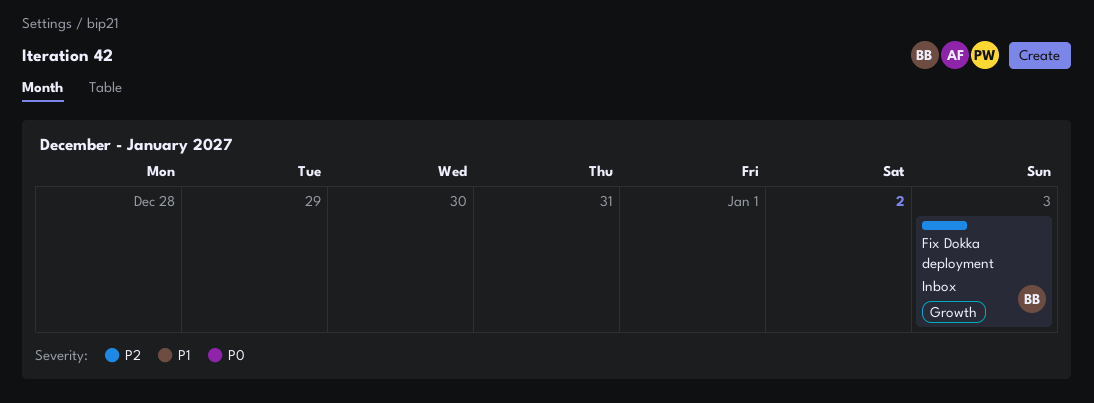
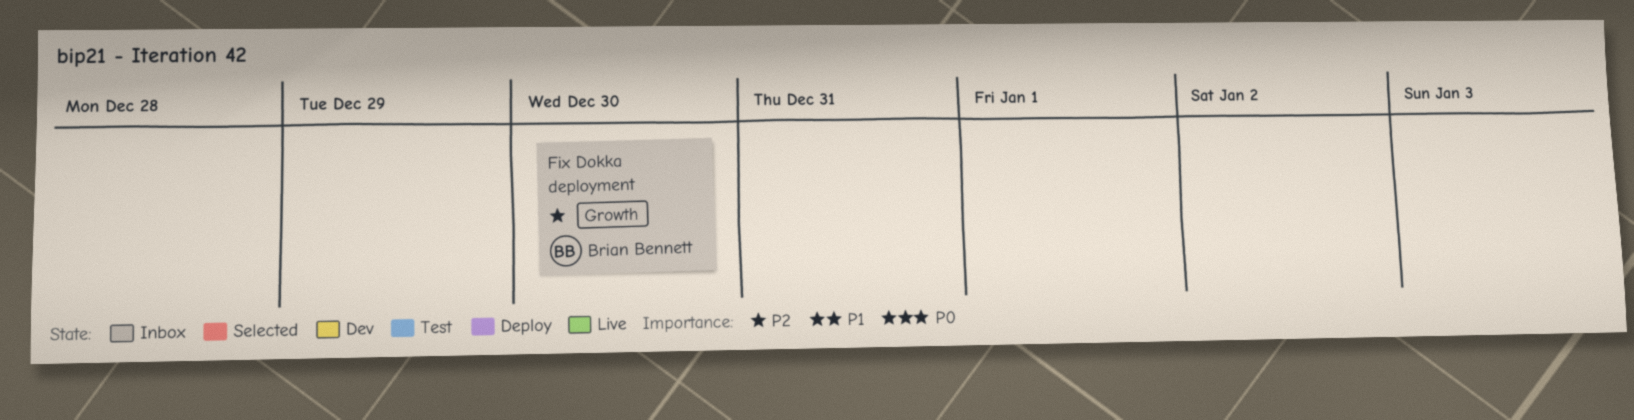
Fix Dokka deployment, due: Jan 3 -> Dec 30

